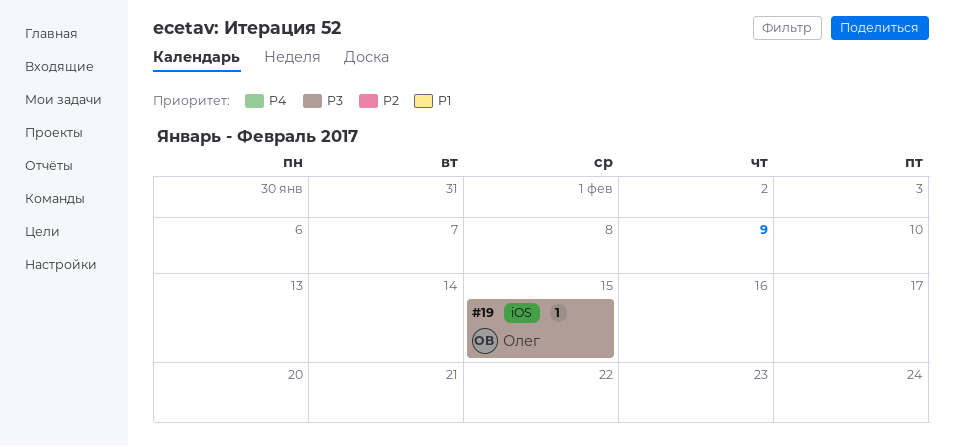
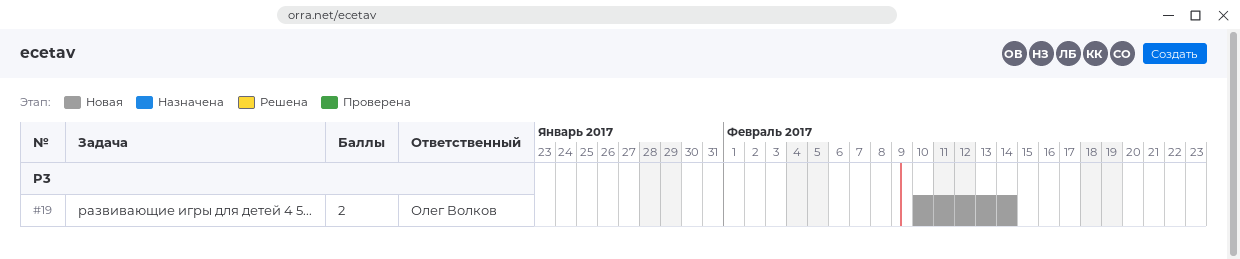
#19, estimate: 1 -> 2
#19, due: Feb 15 -> Feb 14

